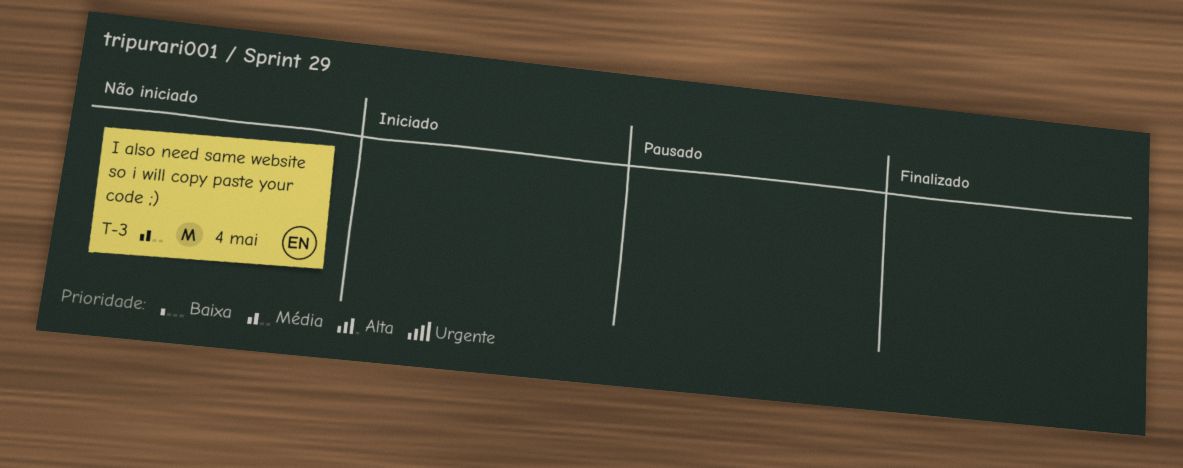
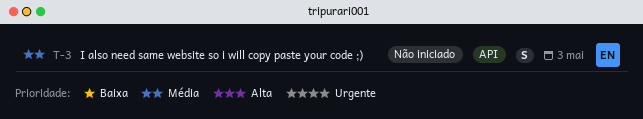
T-3, estimate: M -> S
T-3, due: May 4 -> May 3

